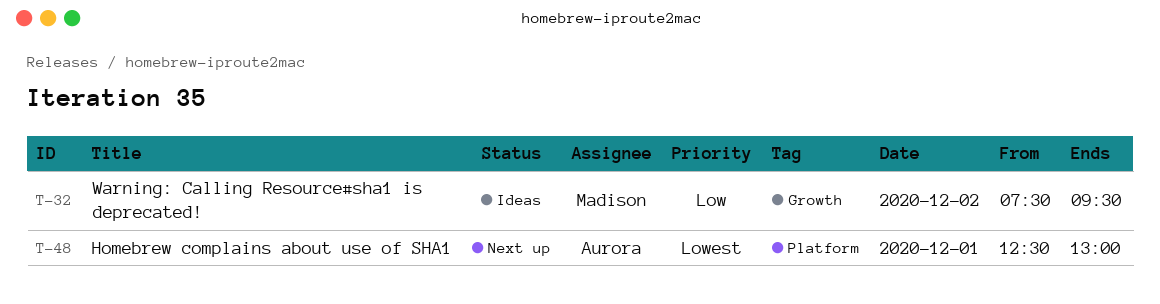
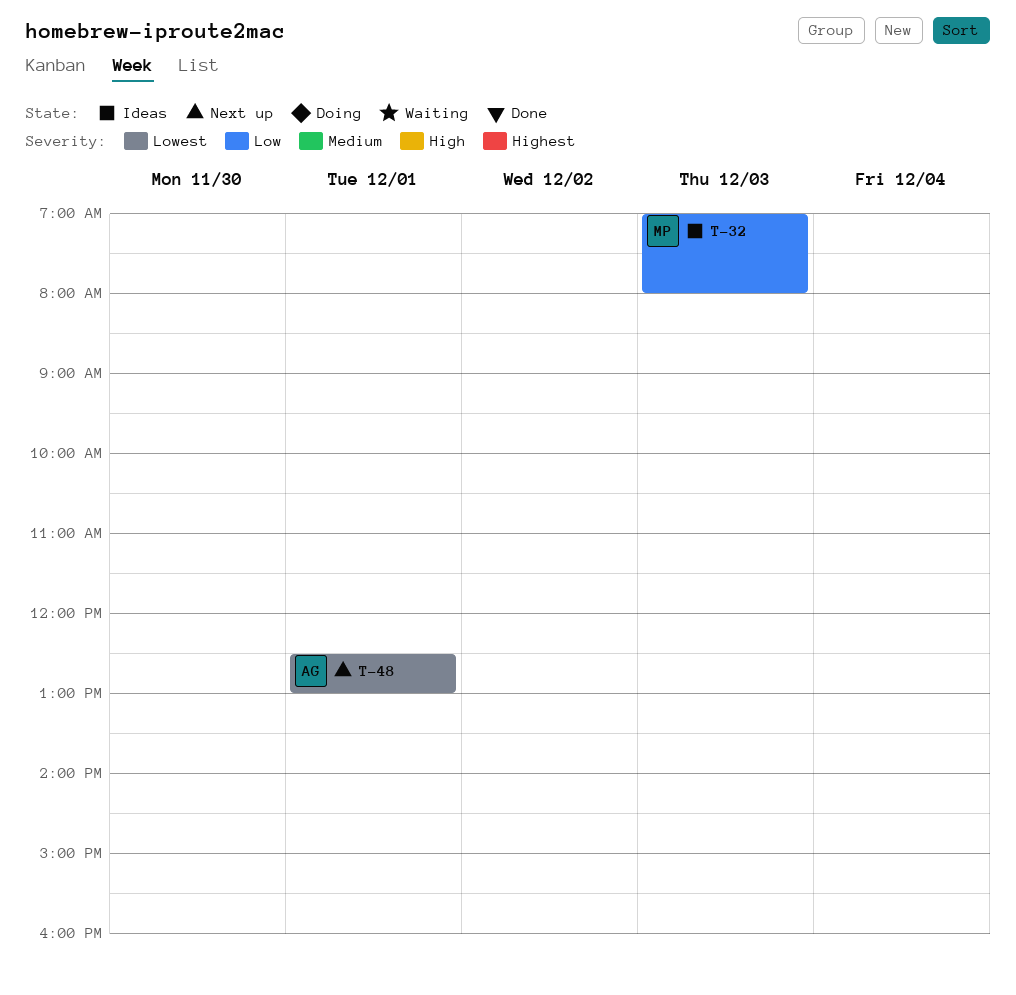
T-32, day: Dec 2 -> Dec 3
T-32, begins: 07:30 -> 07:00
T-32, ends: 09:30 -> 08:00

